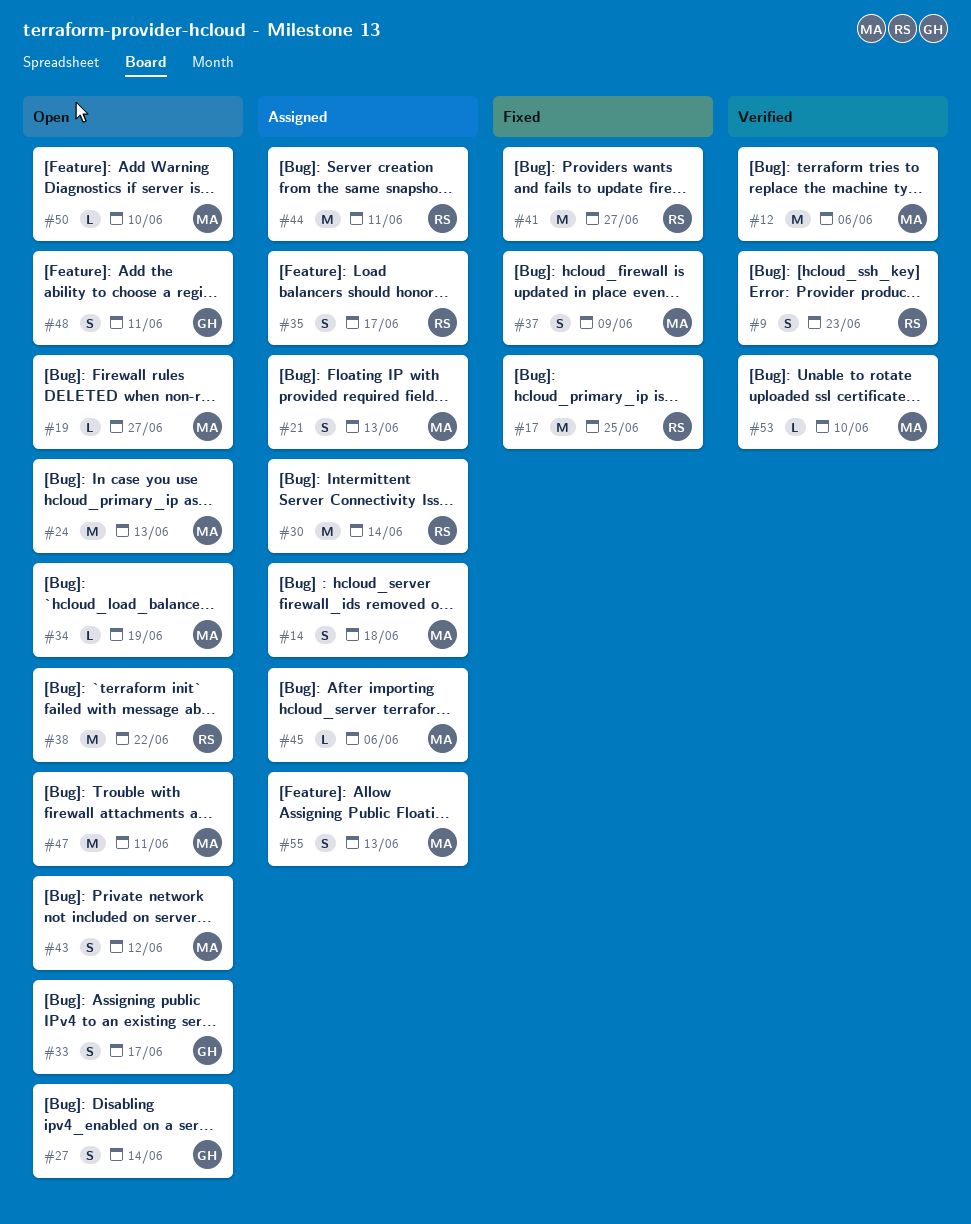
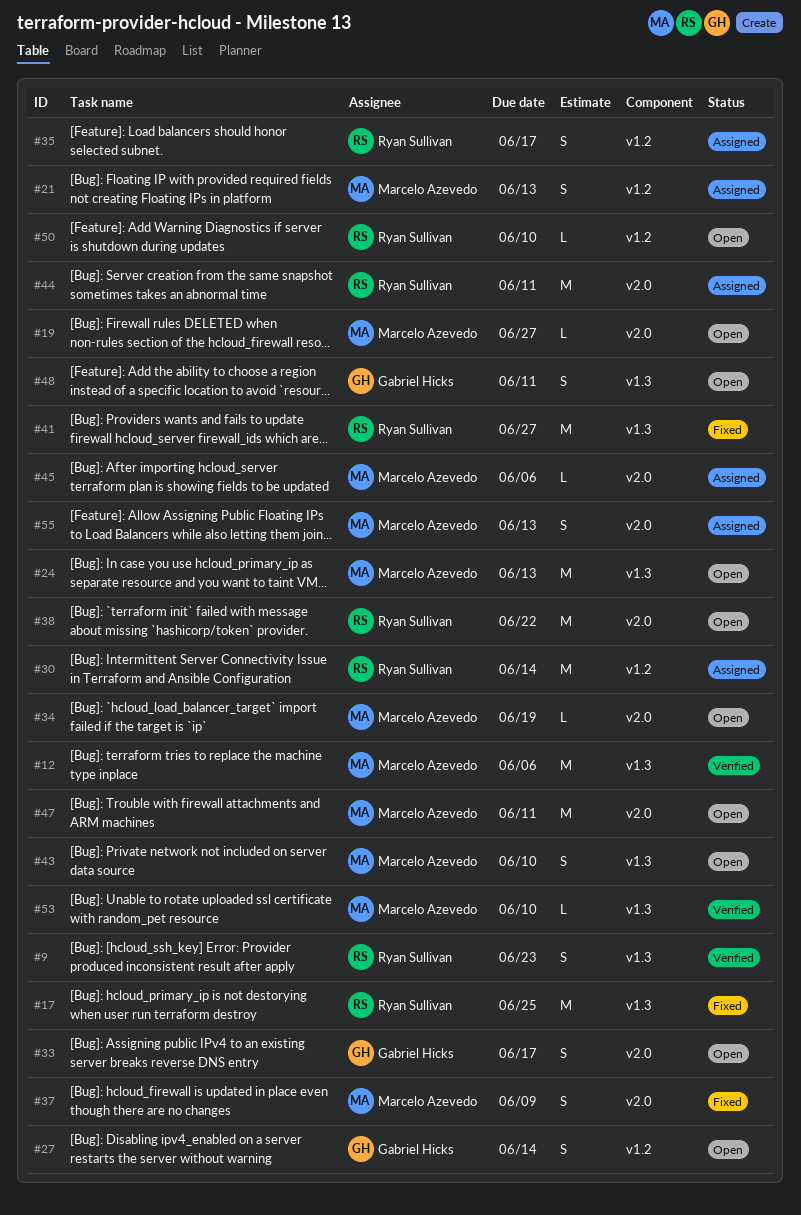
#14: present -> none
#43, due: Jun 12 -> Jun 10
#50, owner: Marcelo Azevedo -> Ryan Sullivan

